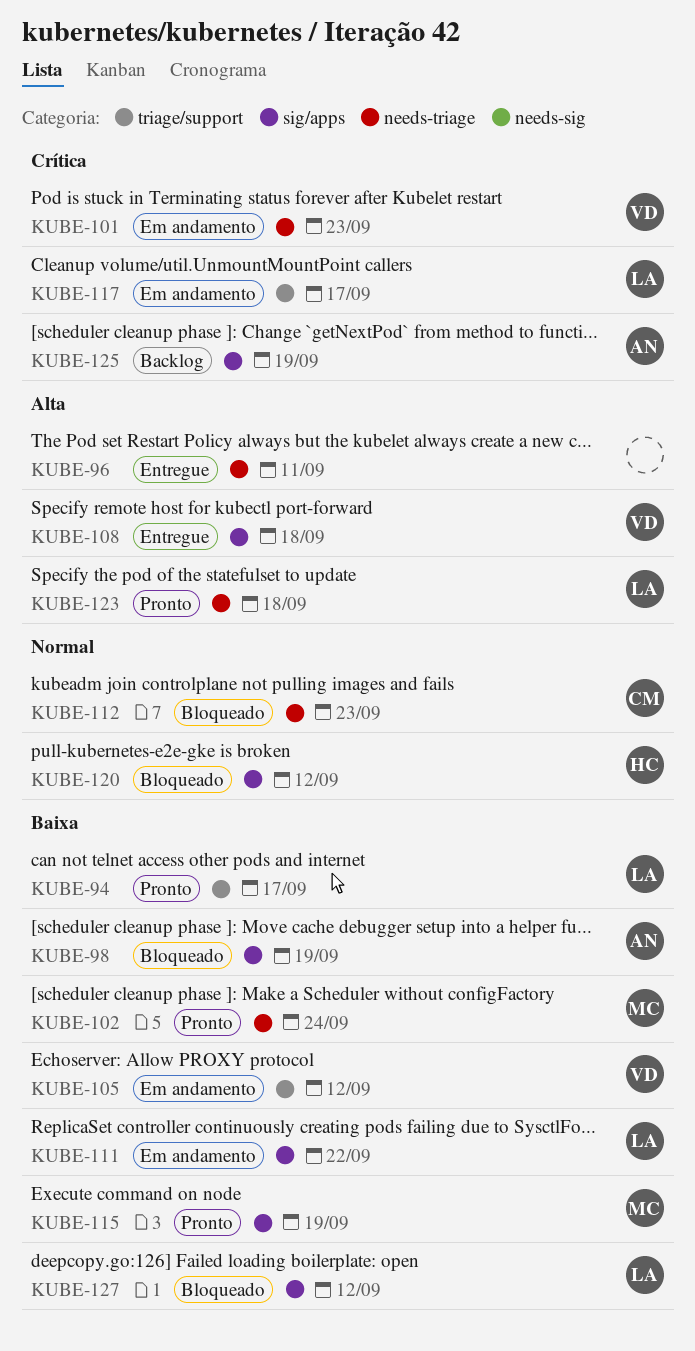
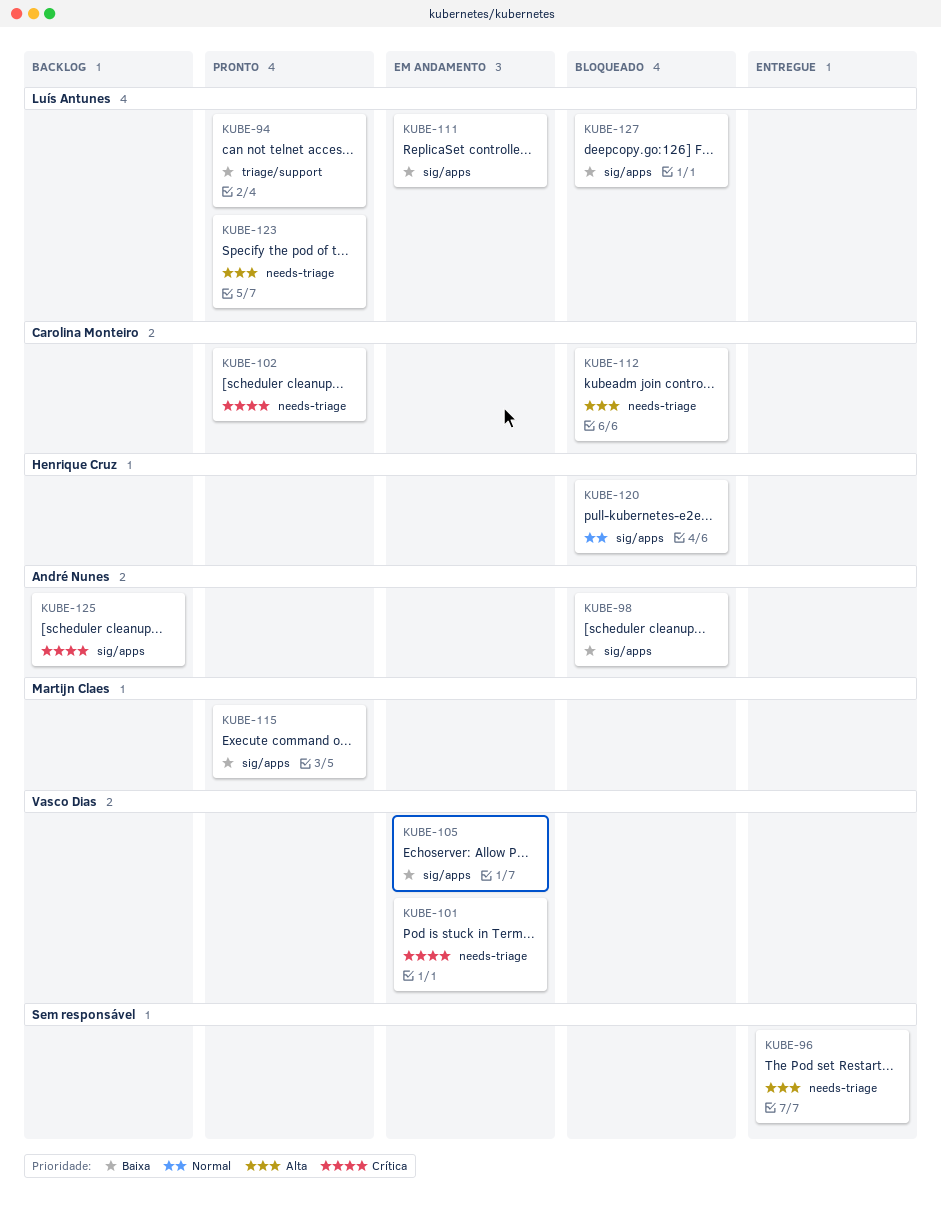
KUBE-102, owner: Martijn Claes -> Carolina Monteiro
KUBE-102, priority: Baixa -> Crítica
KUBE-105, label: triage/support -> sig/apps
KUBE-108: present -> none
KUBE-112, priority: Normal -> Alta
KUBE-117: present -> none

